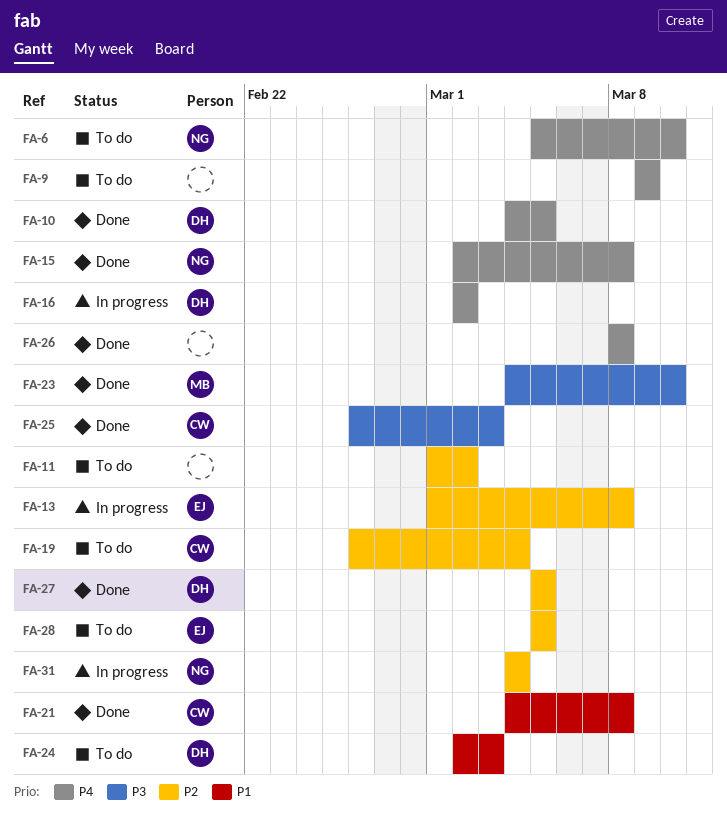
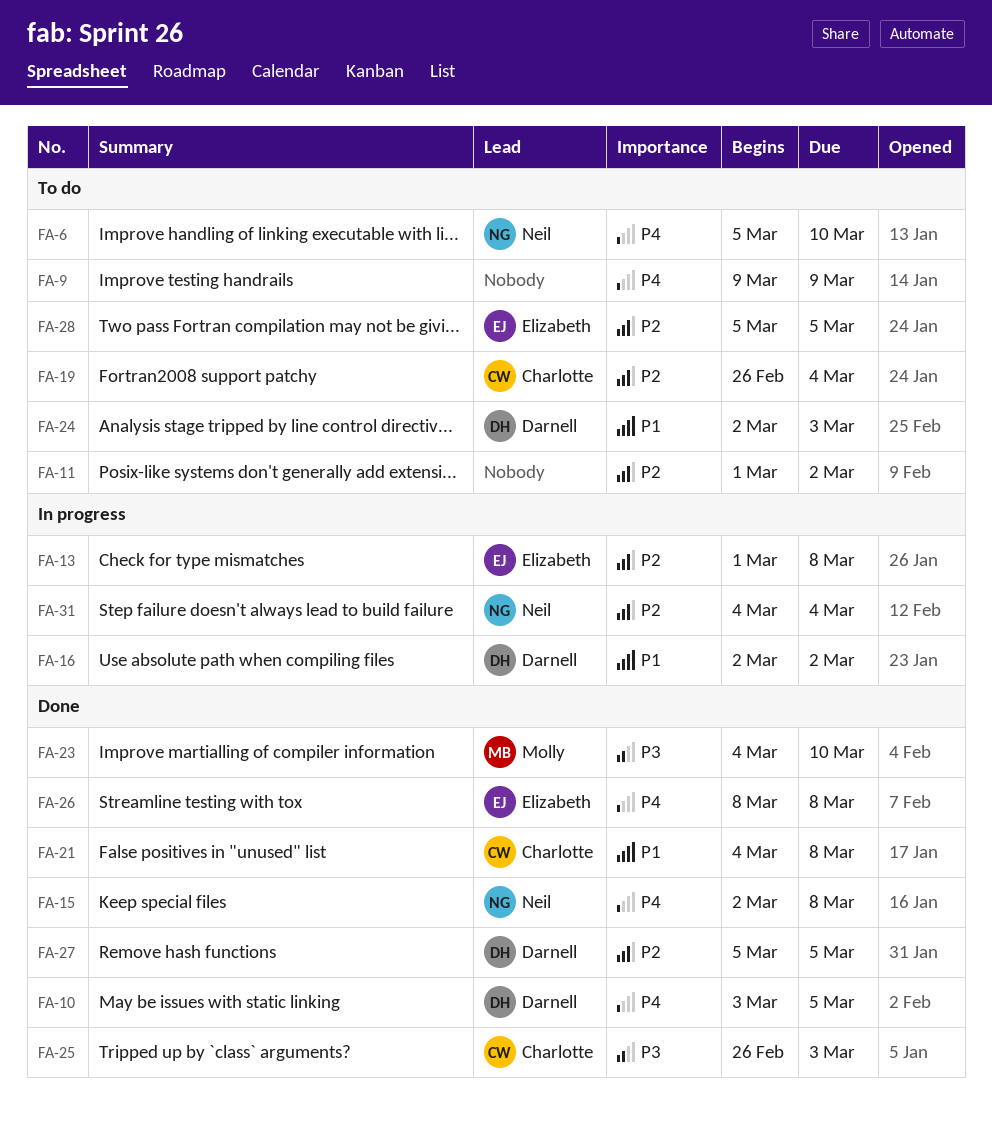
FA-10, start: Mar 4 -> Mar 3
FA-16, priority: P4 -> P1
FA-26, owner: none -> Elizabeth

